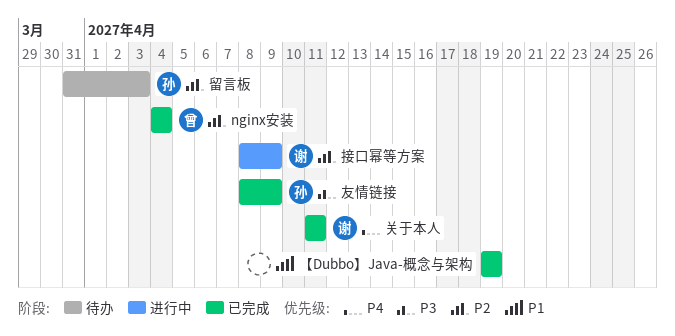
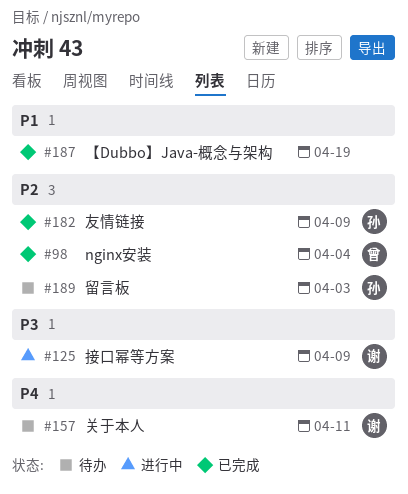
关于本人, status: 已完成 -> 待办
友情链接, priority: P3 -> P2
接口幂等方案, priority: P2 -> P3

